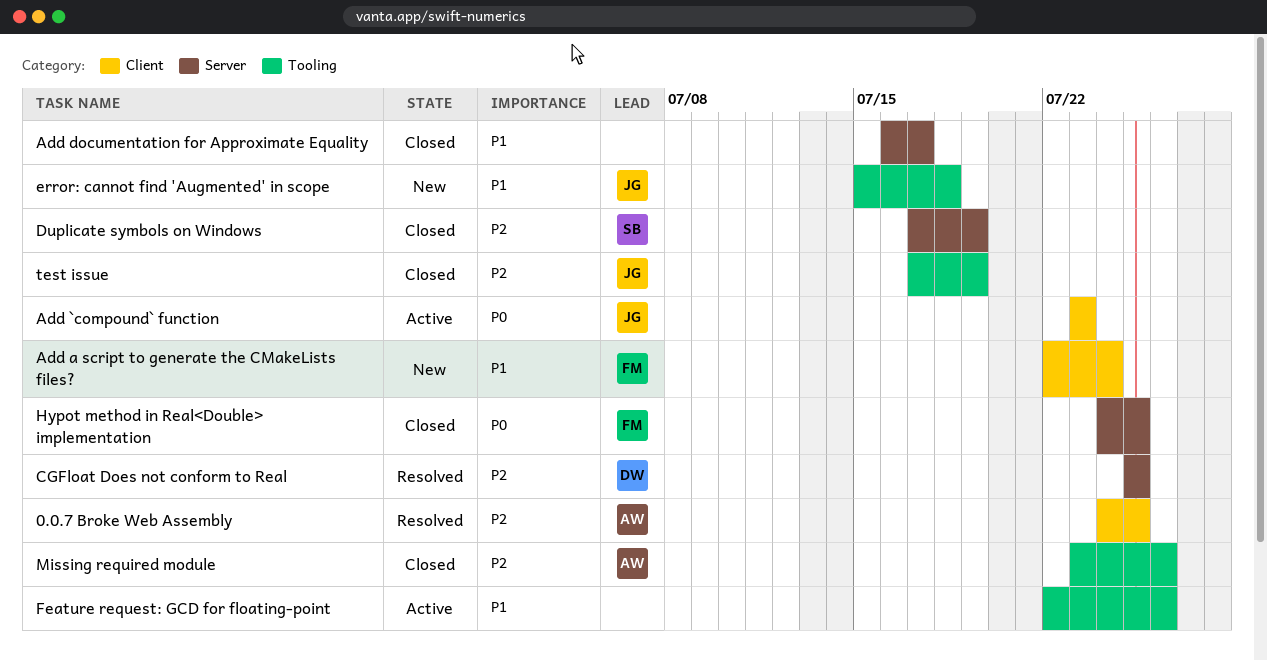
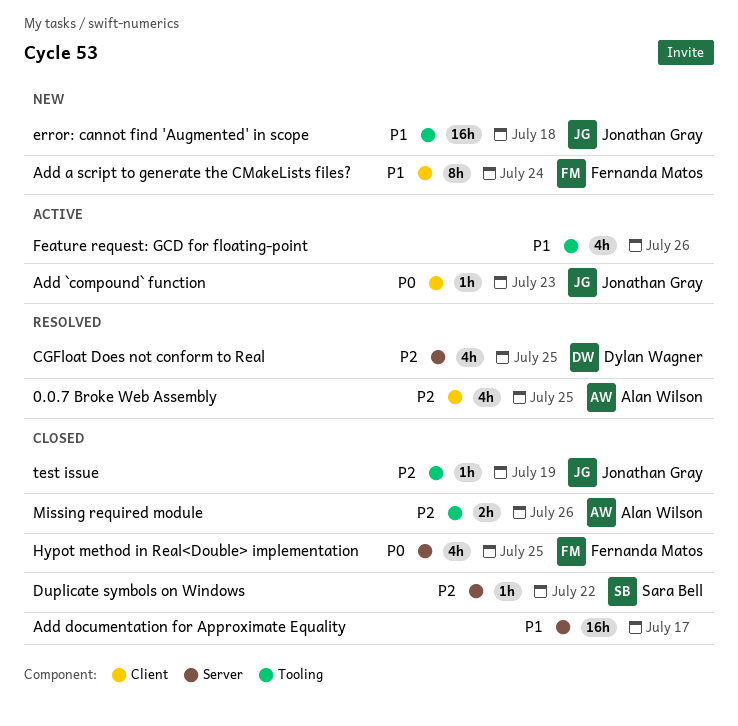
Duplicate symbols on Windows, due: Jul 19 -> Jul 22

